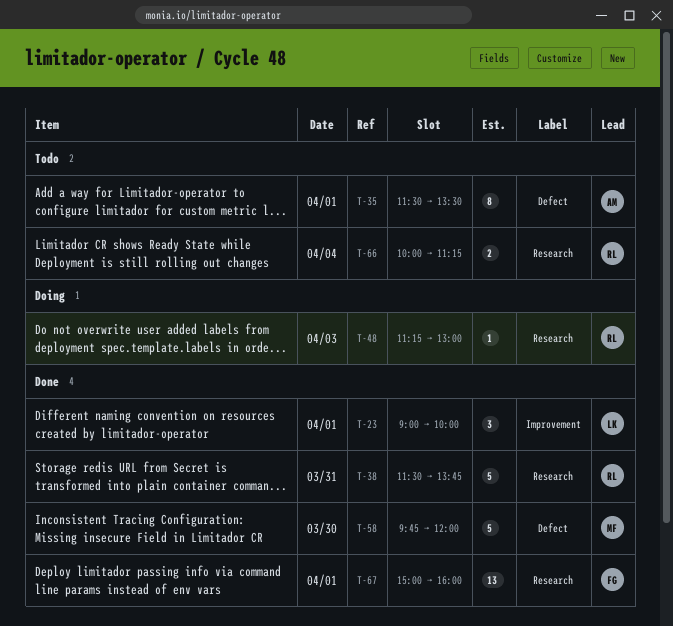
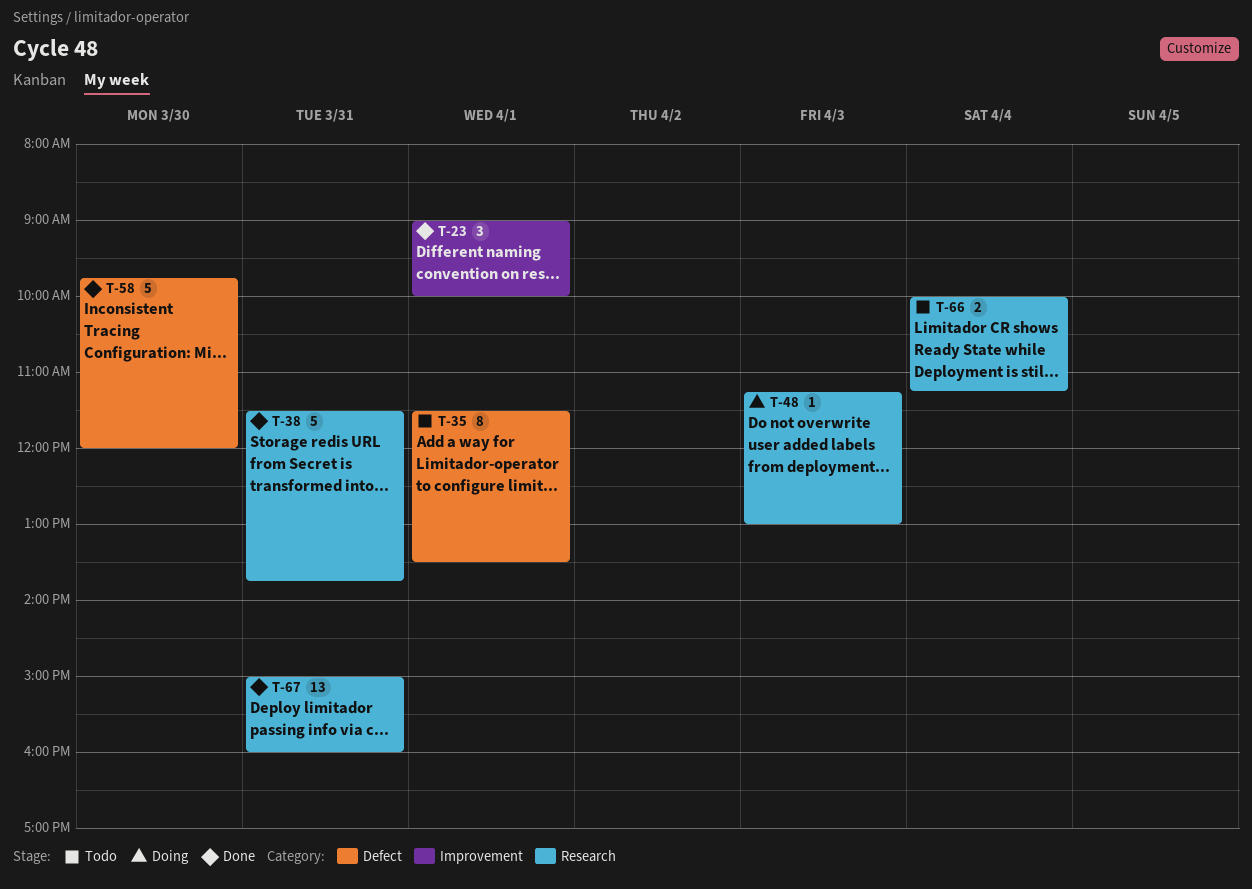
T-67, day: Apr 1 -> Mar 31

